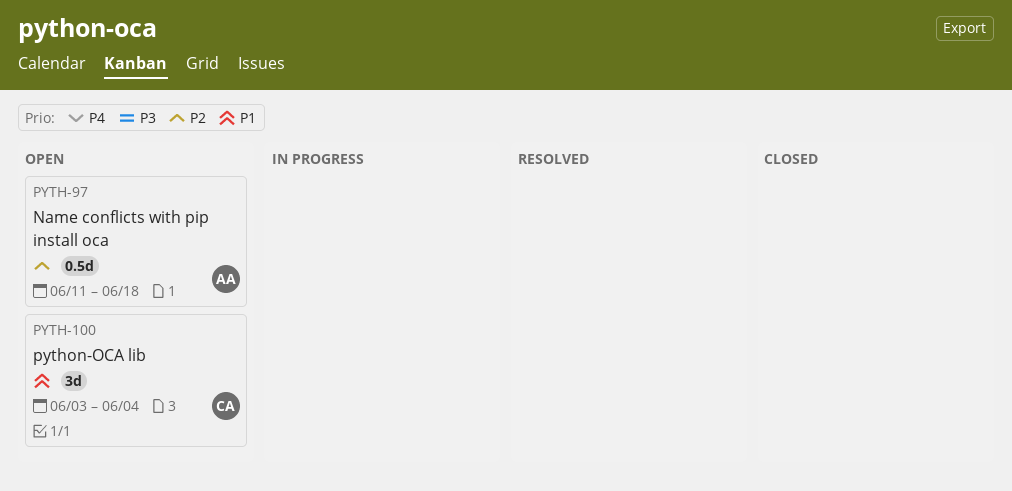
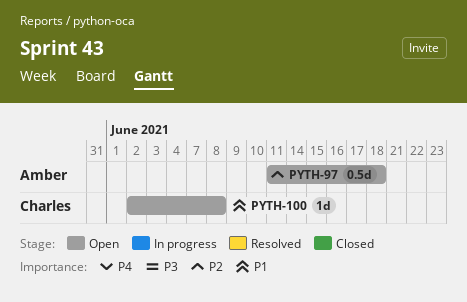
PYTH-100, estimate: 3d -> 1d
PYTH-100, start: Jun 3 -> Jun 2
PYTH-100, due: Jun 4 -> Jun 8

